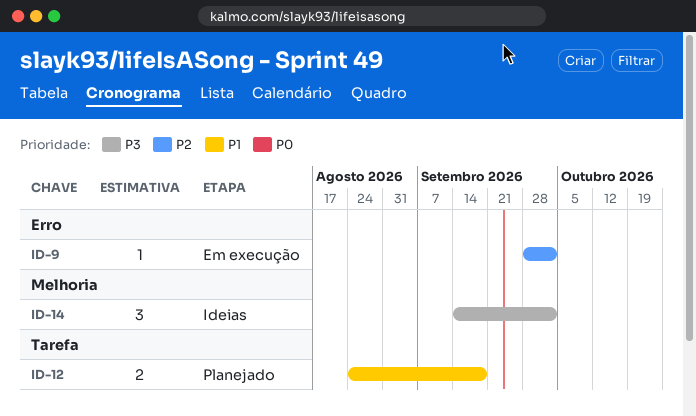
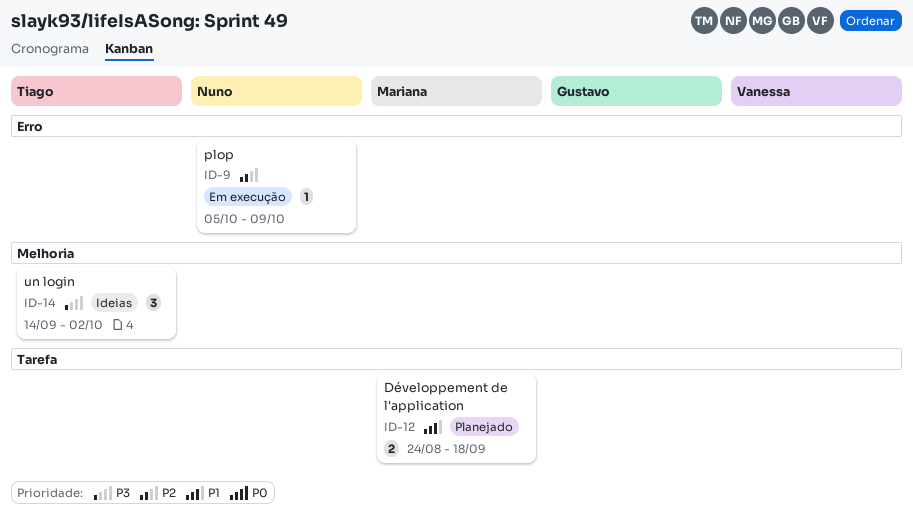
ID-9, start: Sep 28 -> Oct 5
ID-9, due: Oct 2 -> Oct 9

